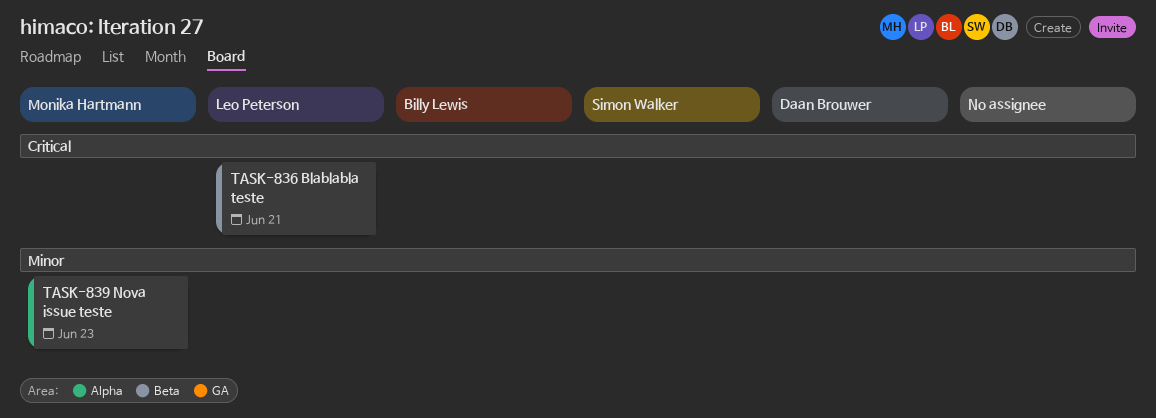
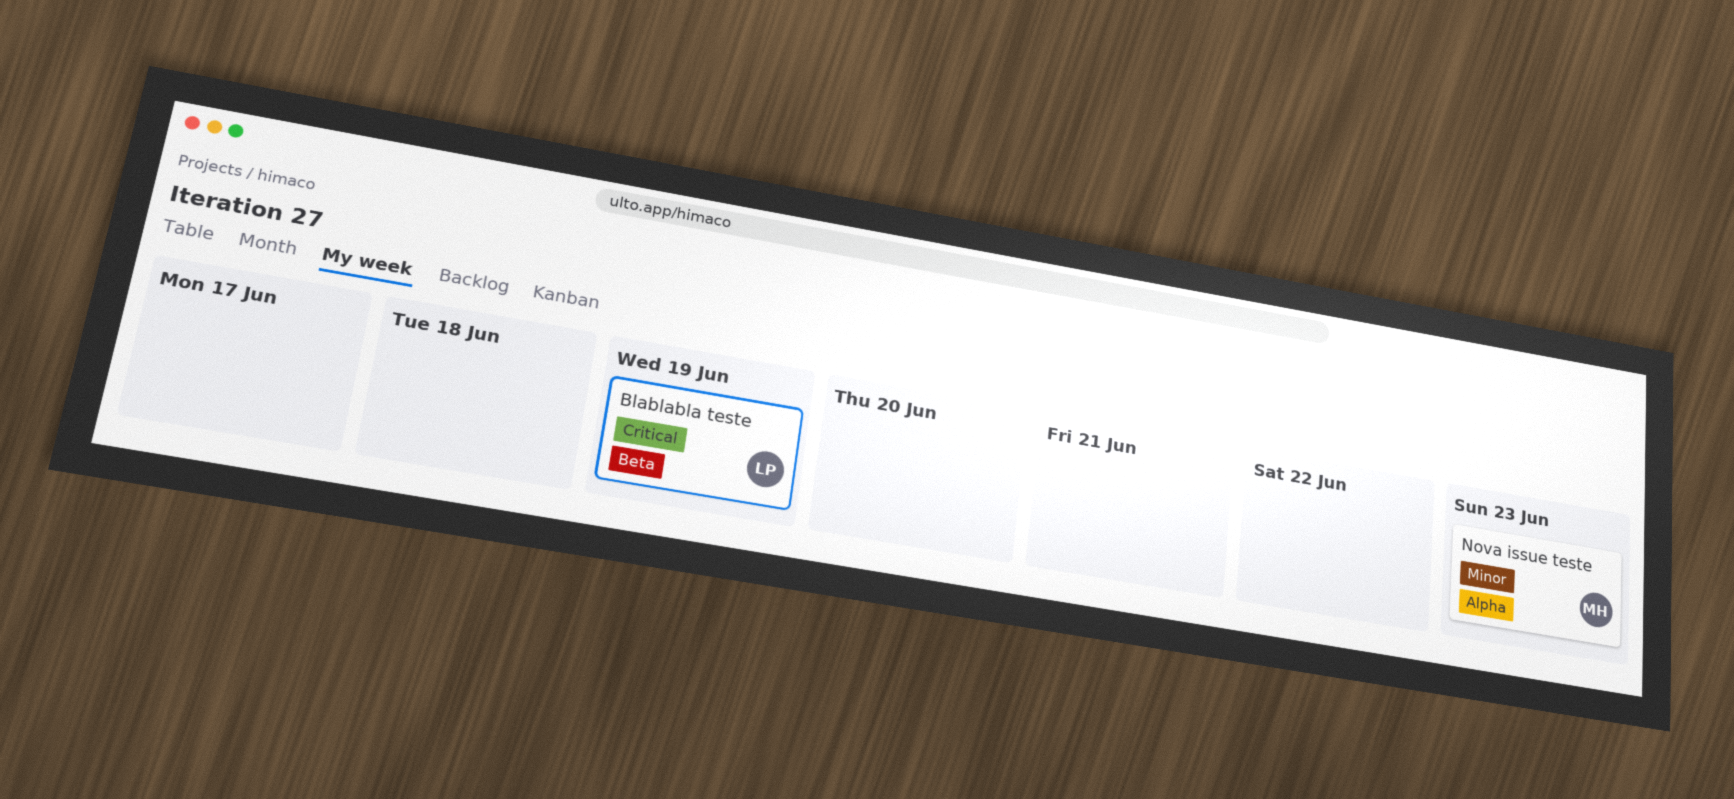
Blablabla teste, due: Jun 21 -> Jun 19

